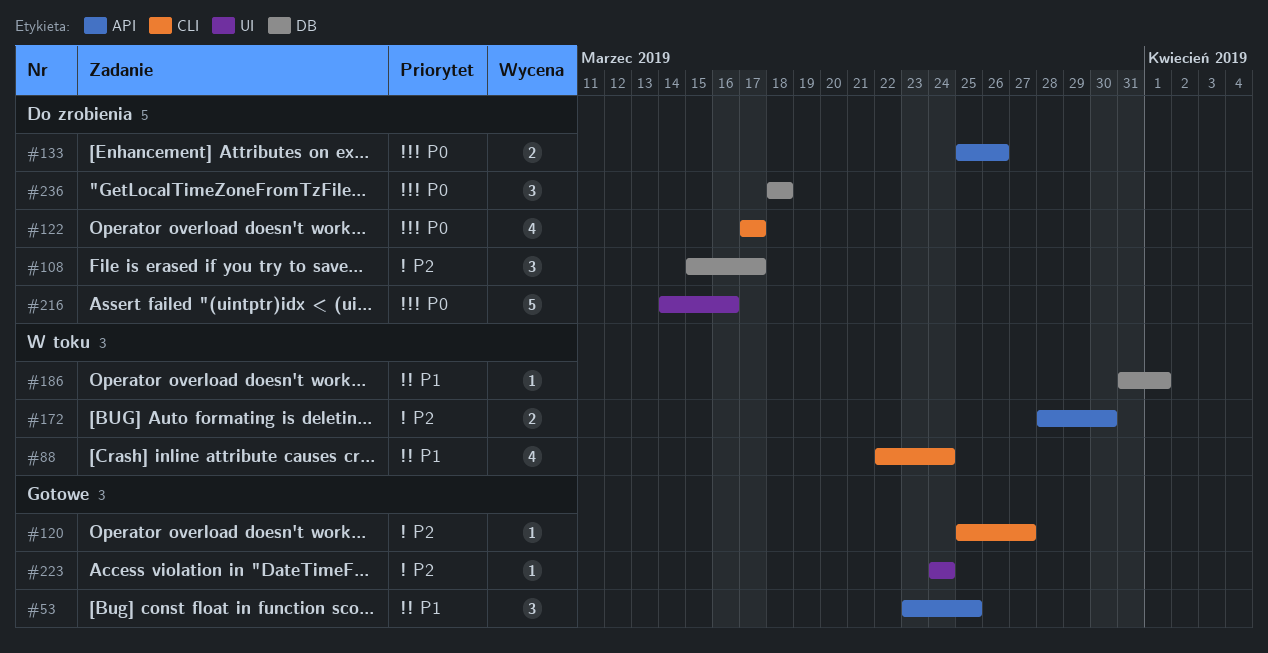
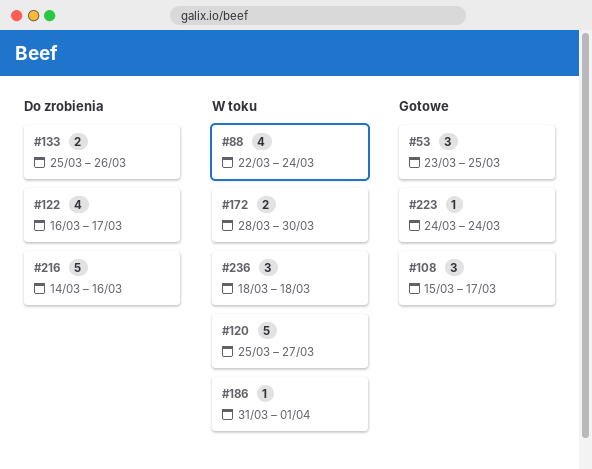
#108, status: Do zrobienia -> Gotowe
#120, status: Gotowe -> W toku
#120, estimate: 1 -> 5
#122, start: Mar 17 -> Mar 16
#236, status: Do zrobienia -> W toku

